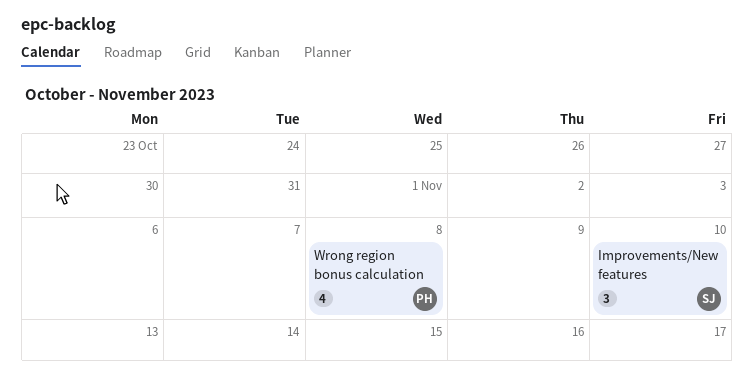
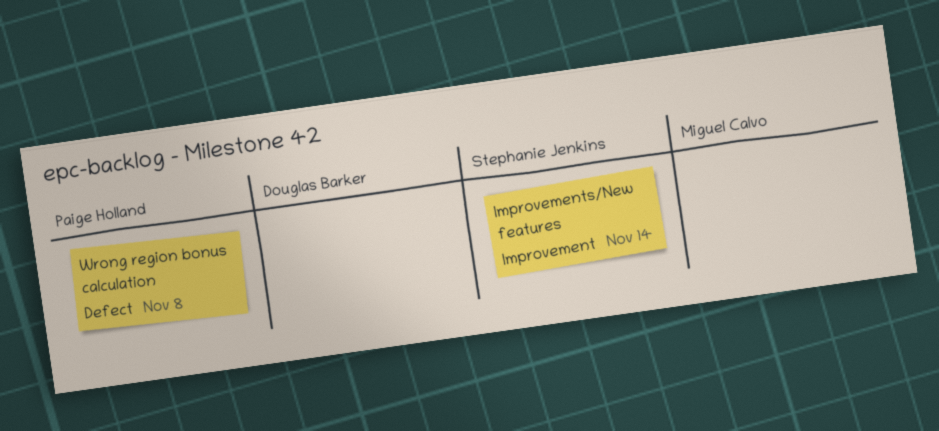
Improvements/New features, due: Nov 10 -> Nov 14

